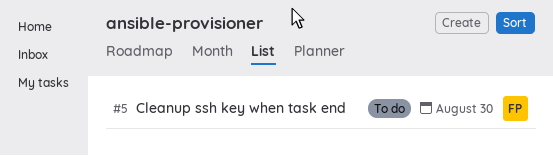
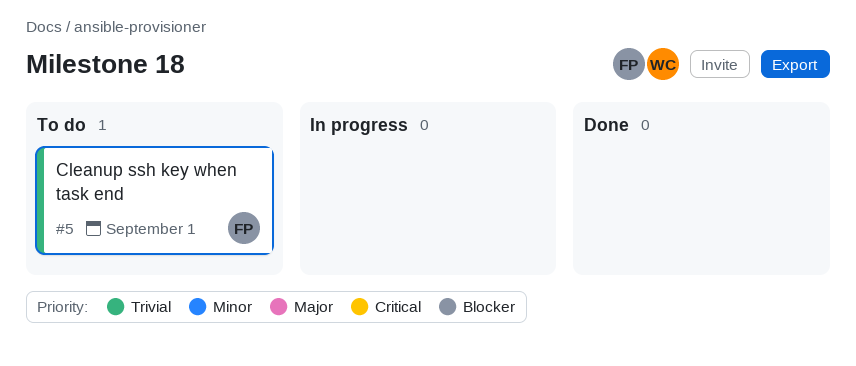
#5, due: Aug 30 -> Sep 1

